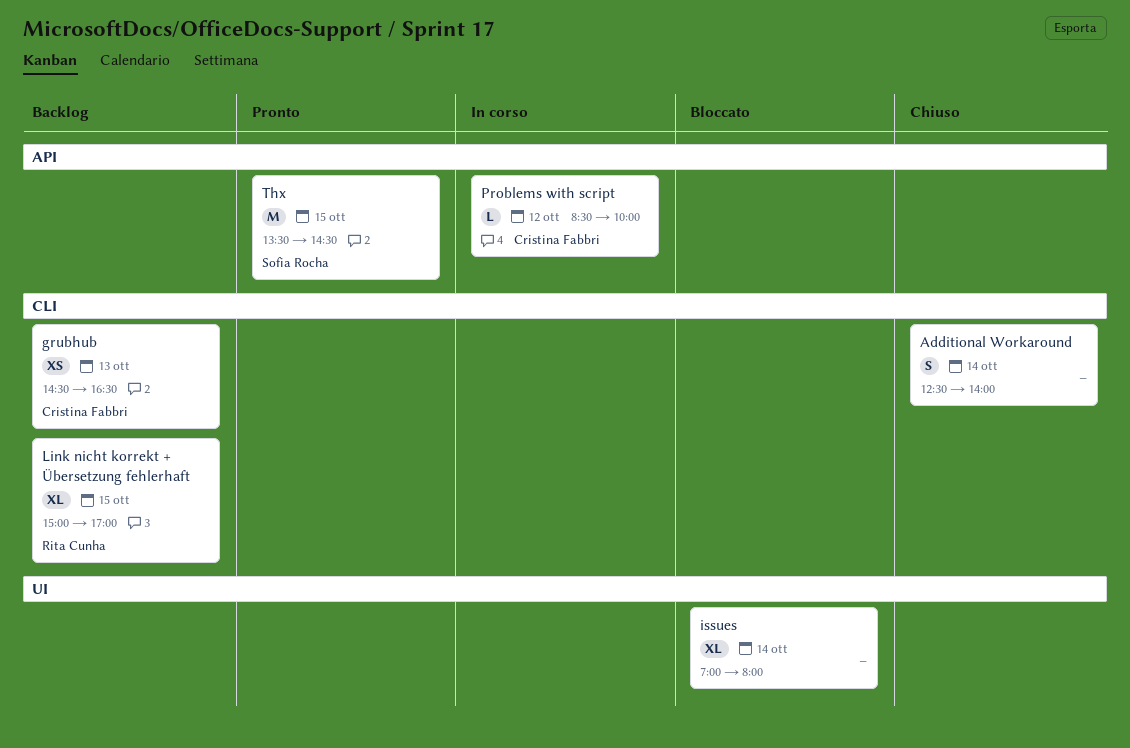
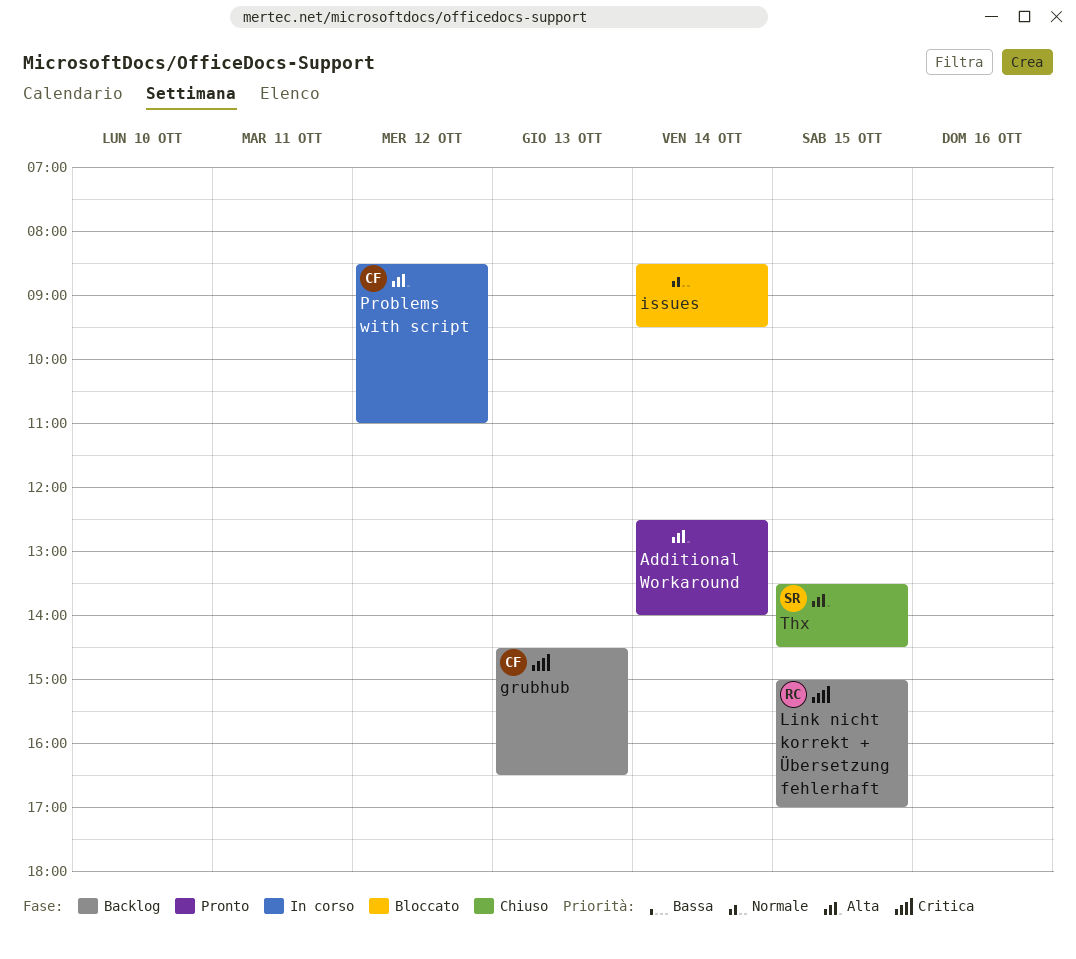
Additional Workaround, status: Chiuso -> Pronto
issues, begins: 07:00 -> 08:30
issues, ends: 08:00 -> 09:30
Problems with script, ends: 10:00 -> 11:00
Thx, status: Pronto -> Chiuso

